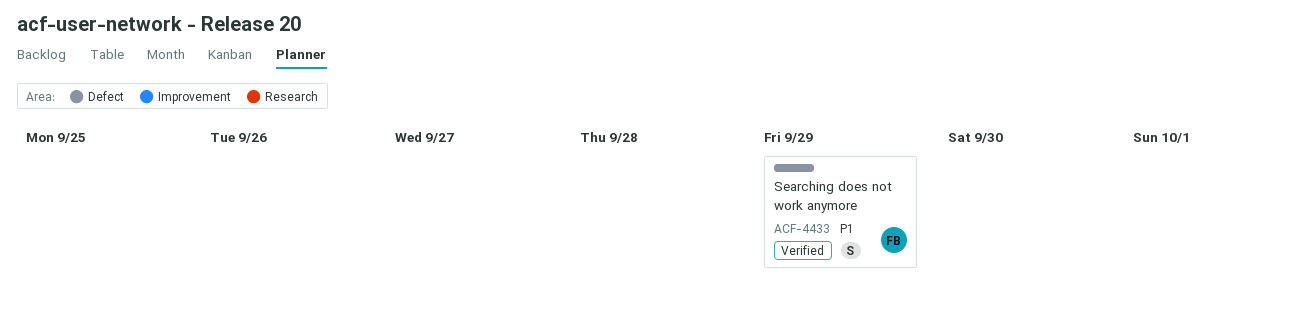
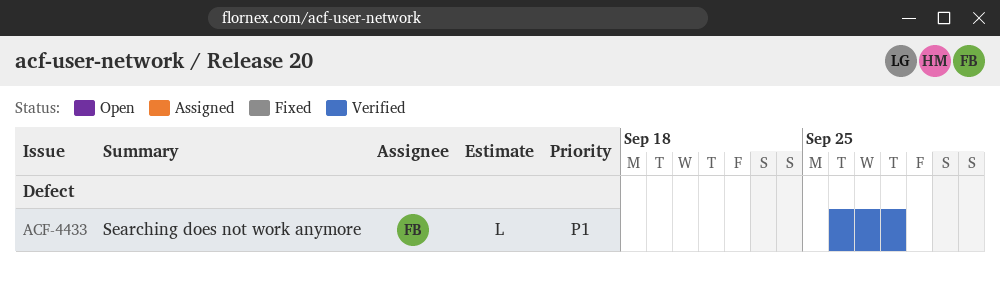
ACF-4433, estimate: S -> L
ACF-4433, due: Sep 29 -> Sep 28

